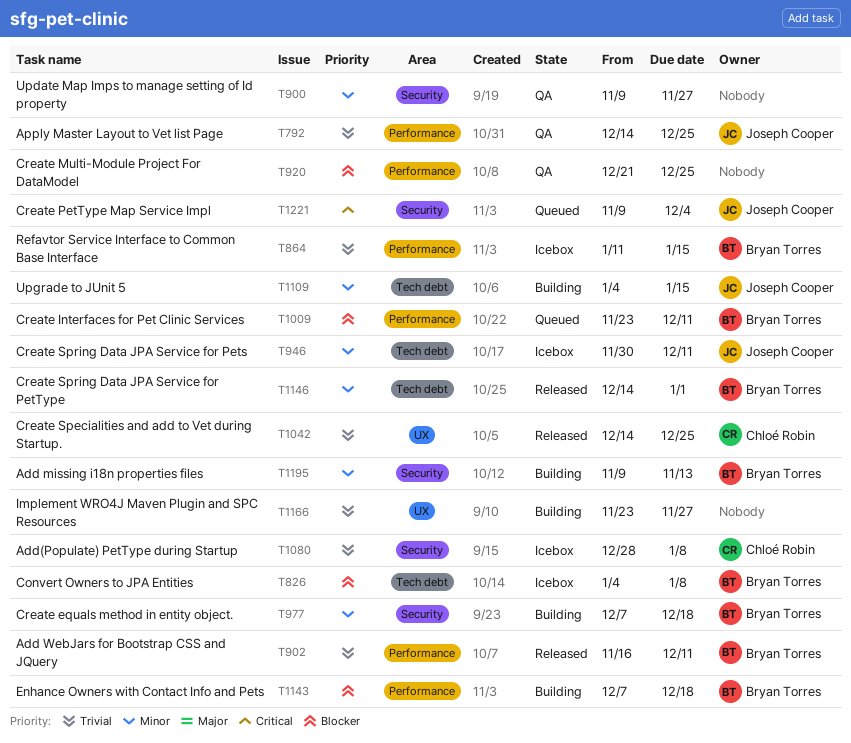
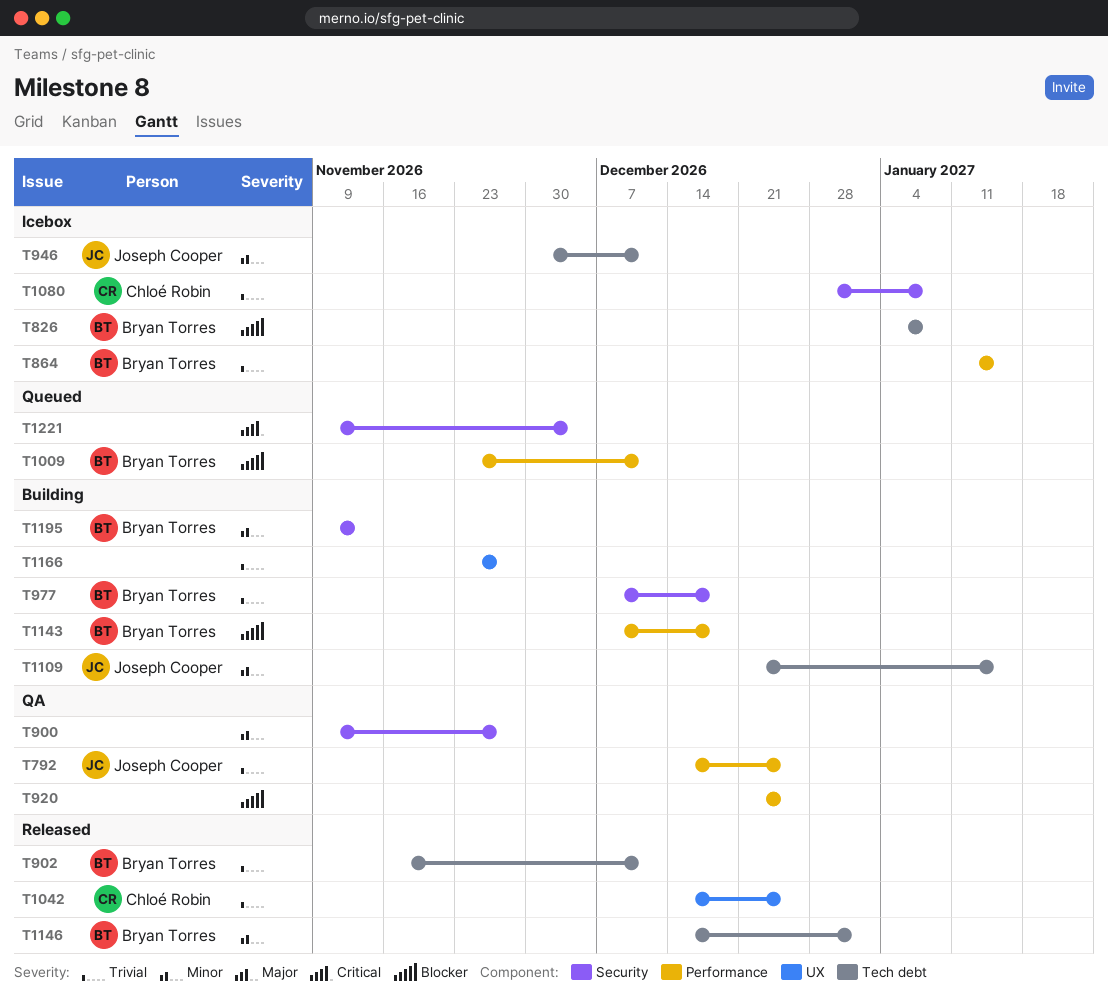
T902, label: Performance -> Tech debt
T977, priority: Minor -> Trivial
T1109, start: Jan 4 -> Dec 21
T1221, owner: Joseph Cooper -> none

